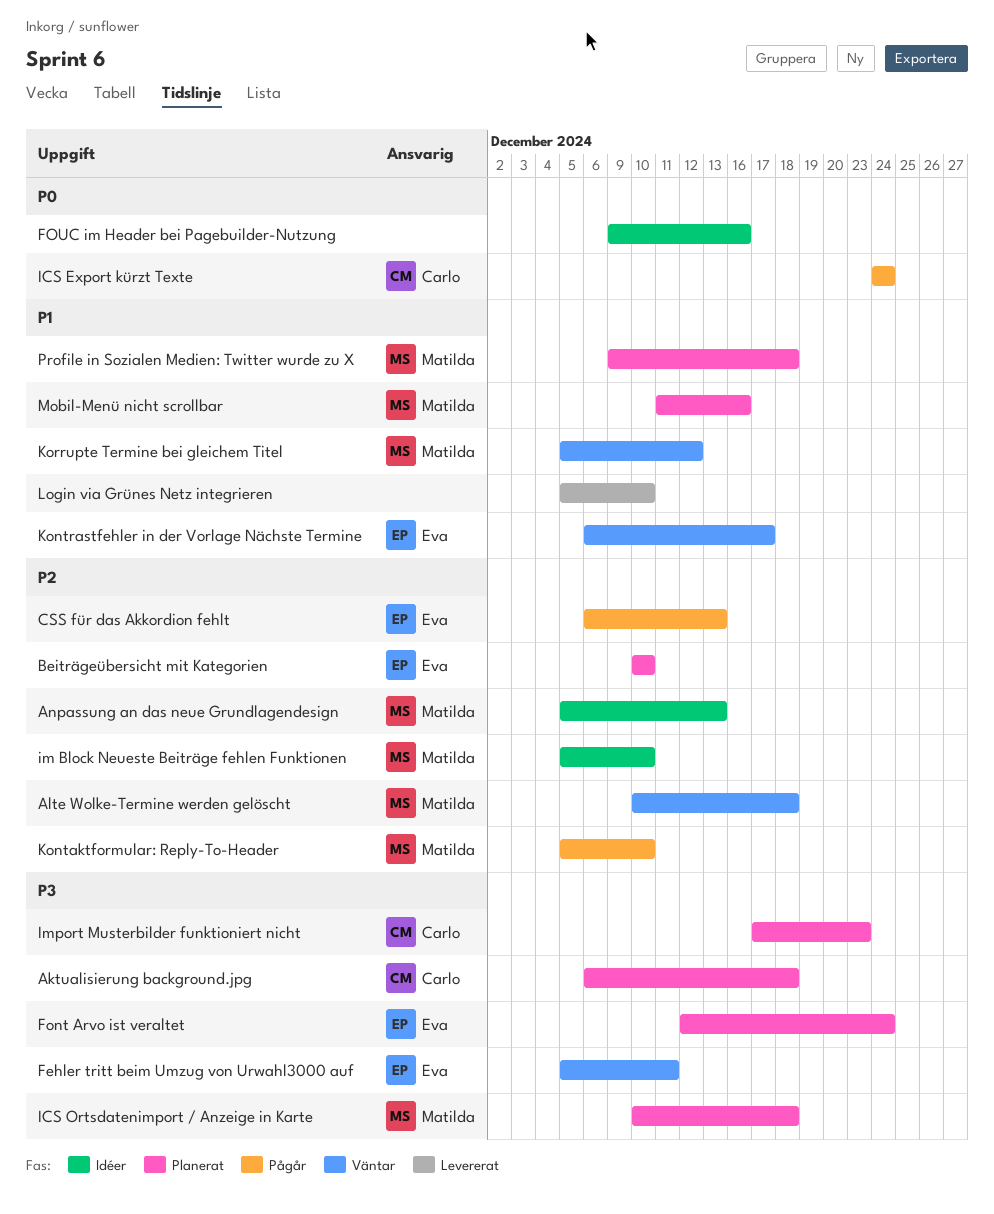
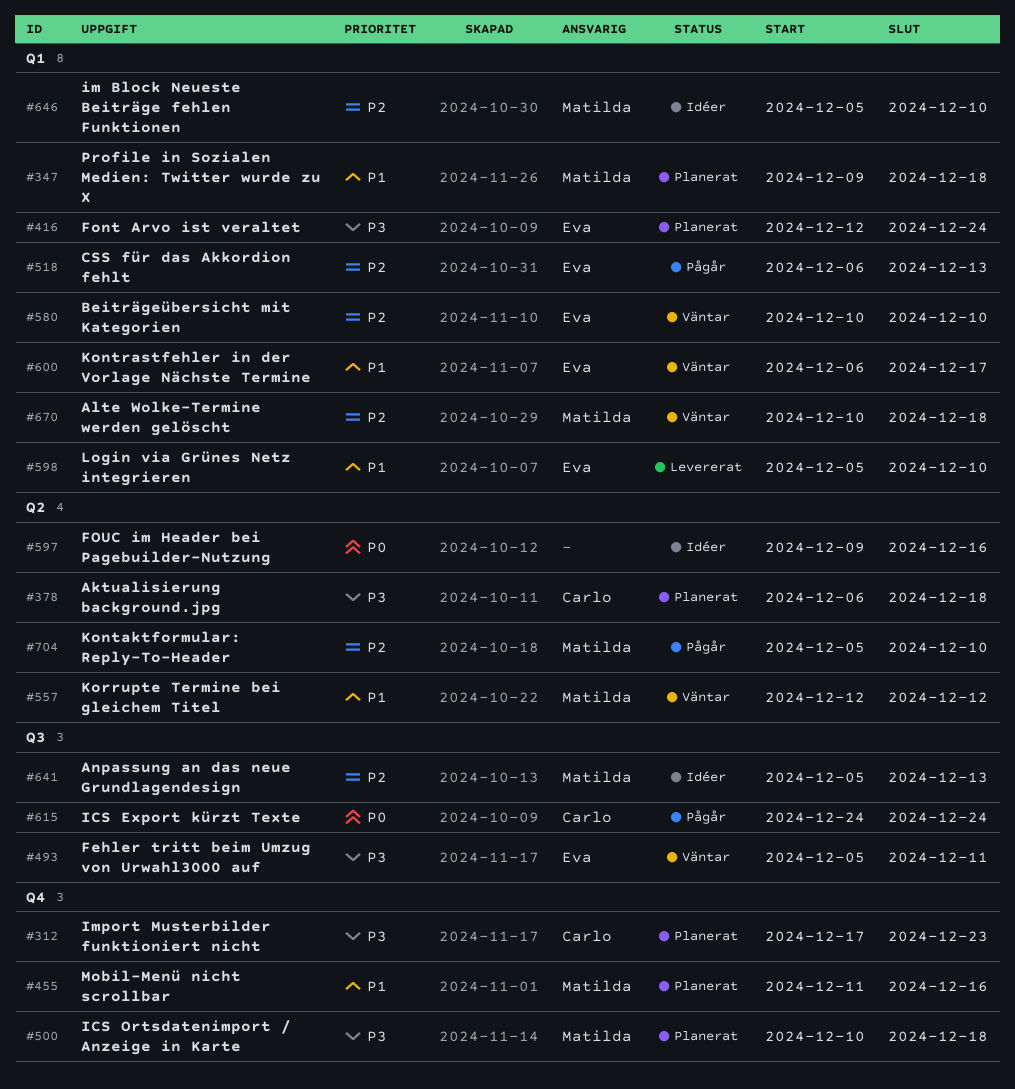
Beiträgeübersicht mit Kategorien, status: Planerat -> Väntar
Korrupte Termine bei gleichem Titel, start: Dec 5 -> Dec 12
Login via Grünes Netz integrieren, owner: none -> Eva

